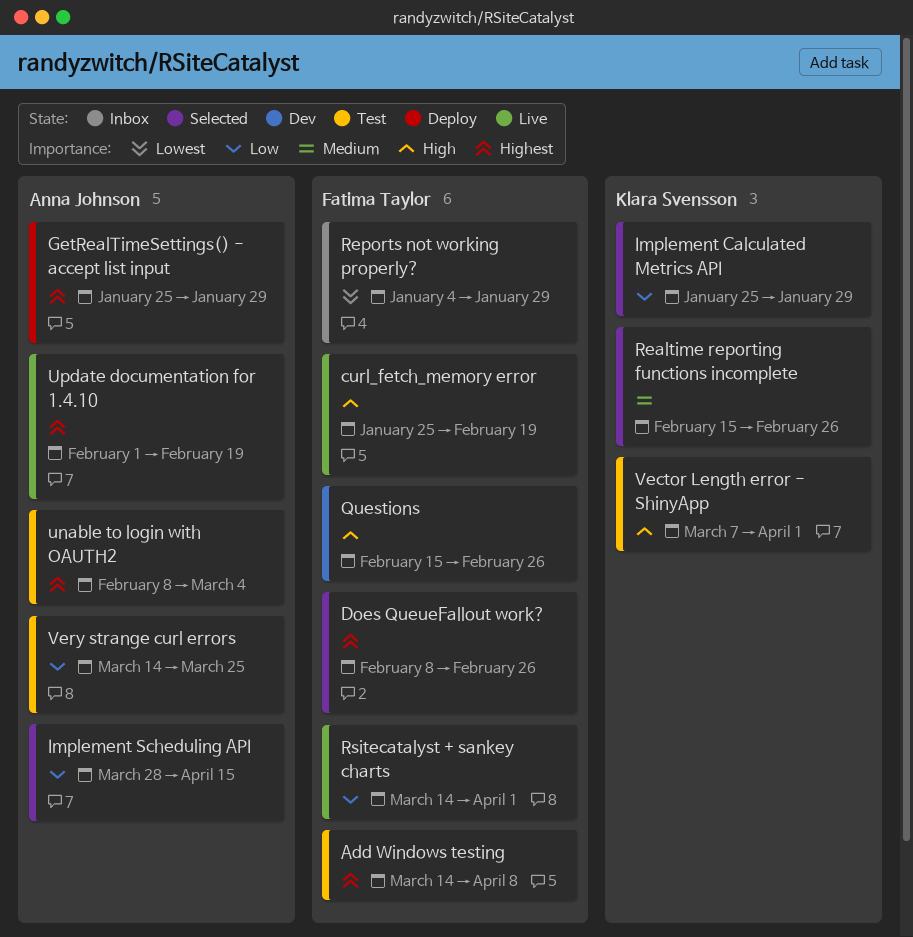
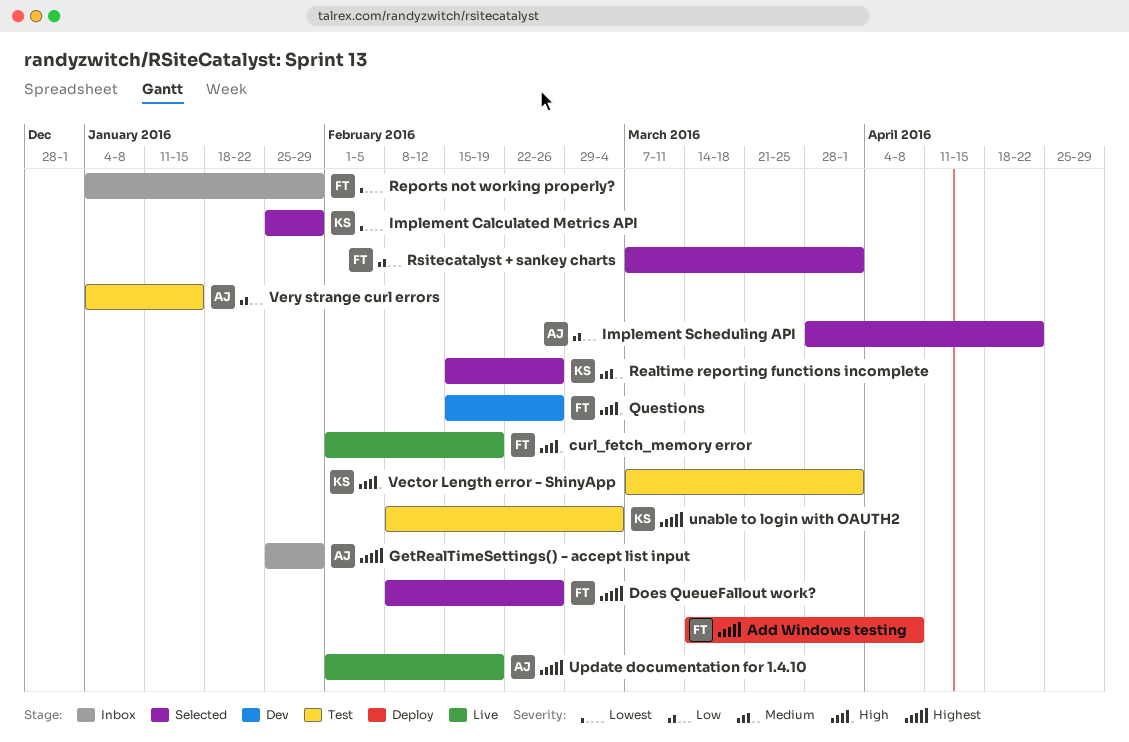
Add Windows testing, status: Test -> Deploy
curl_fetch_memory error, start: Jan 25 -> Feb 1
GetRealTimeSettings() - accept list input, status: Deploy -> Inbox
Implement Calculated Metrics API, priority: Low -> Lowest
Implement Scheduling API, due: Apr 15 -> Apr 22
Rsitecatalyst + sankey charts, status: Live -> Selected
Rsitecatalyst + sankey charts, start: Mar 14 -> Mar 7
unable to login with OAUTH2, owner: Anna Johnson -> Klara Svensson
Very strange curl errors, start: Mar 14 -> Jan 4
Very strange curl errors, due: Mar 25 -> Jan 15

